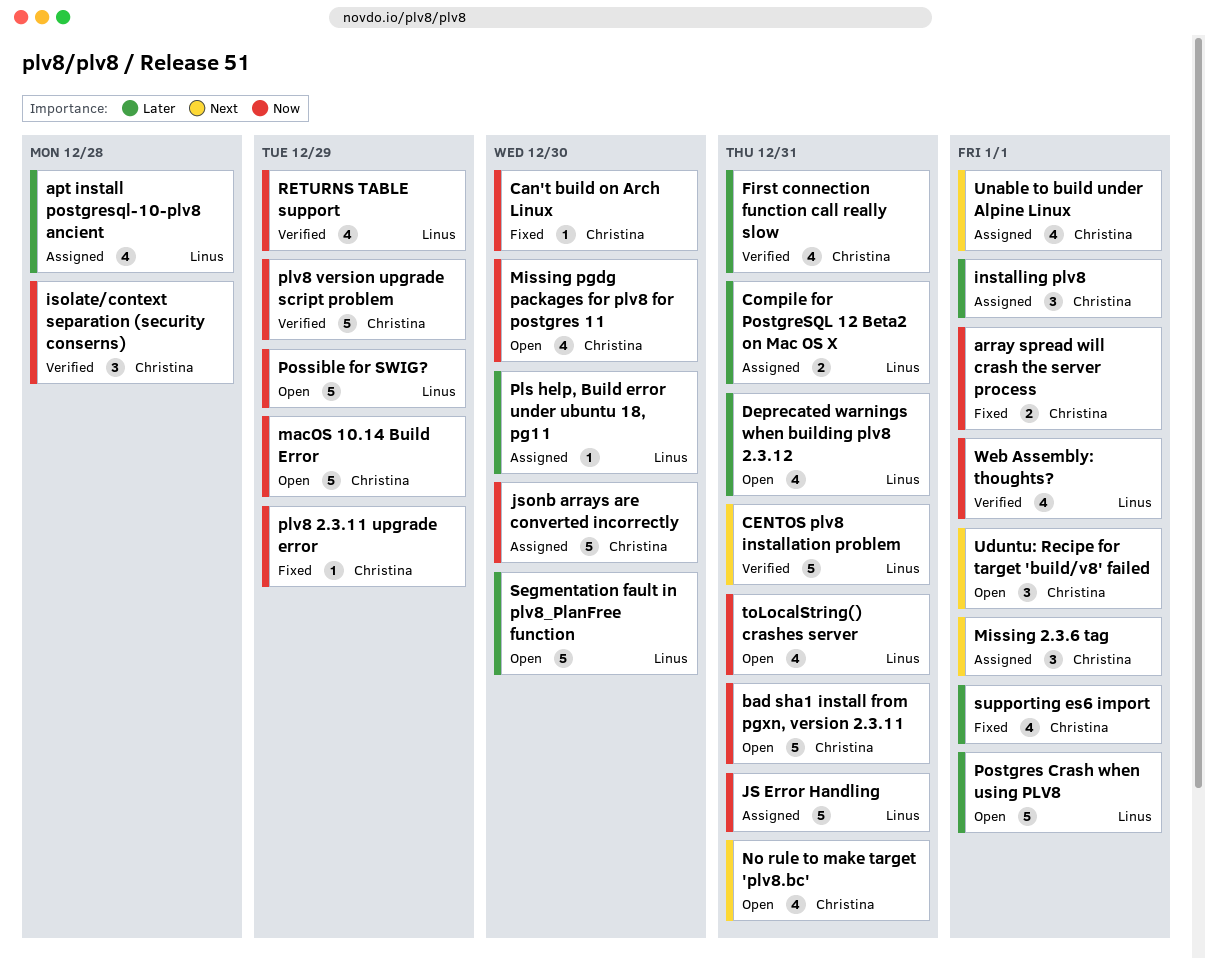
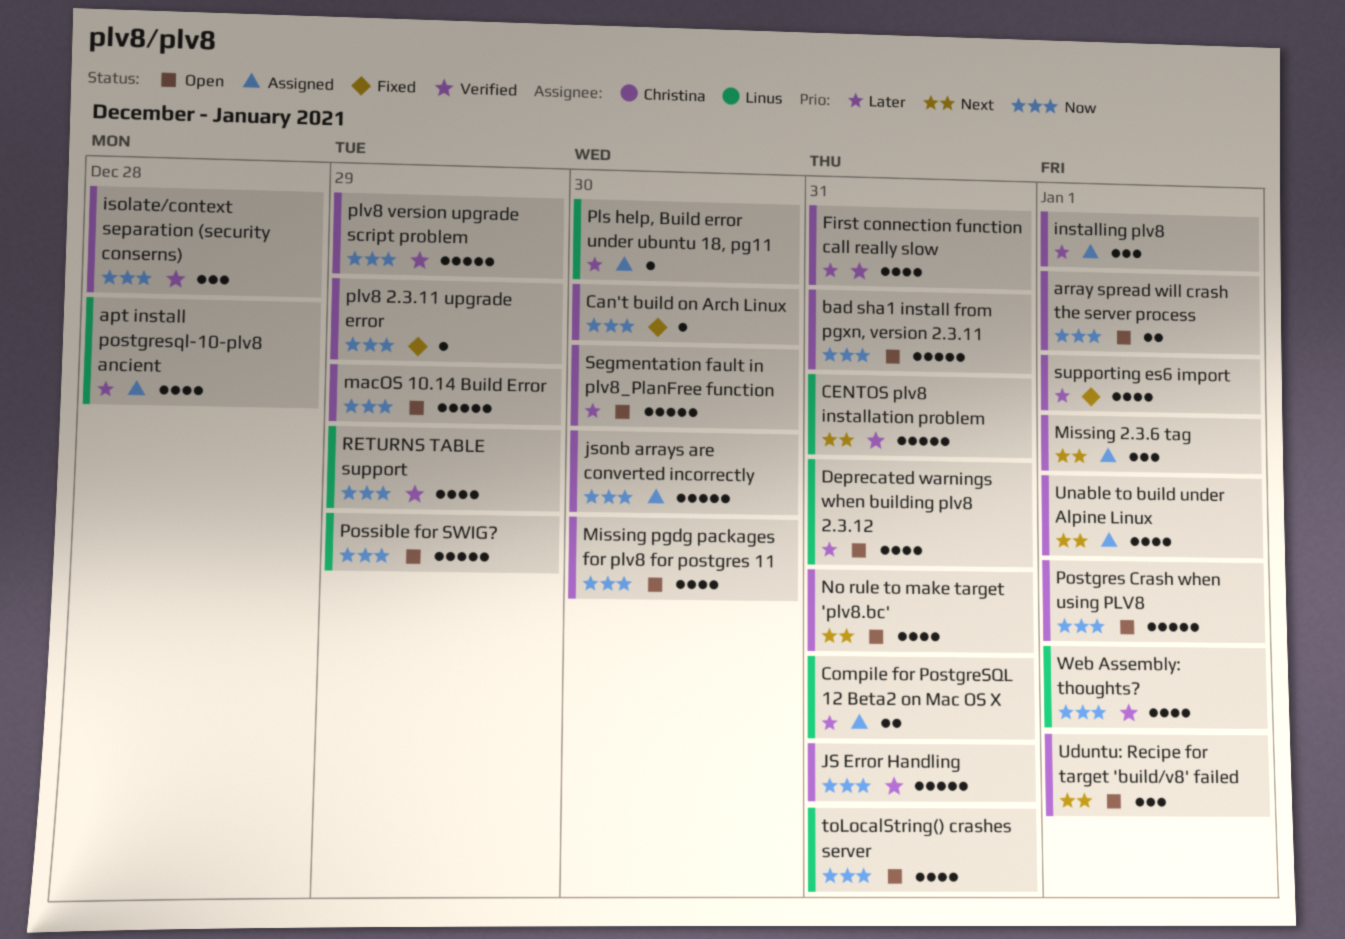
array spread will crash the server process, status: Fixed -> Open
JS Error Handling, status: Assigned -> Verified
JS Error Handling, owner: Linus -> Christina
Postgres Crash when using PLV8, owner: Linus -> Christina
Postgres Crash when using PLV8, priority: Later -> Now
Segmentation fault in plv8_PlanFree function, owner: Linus -> Christina

